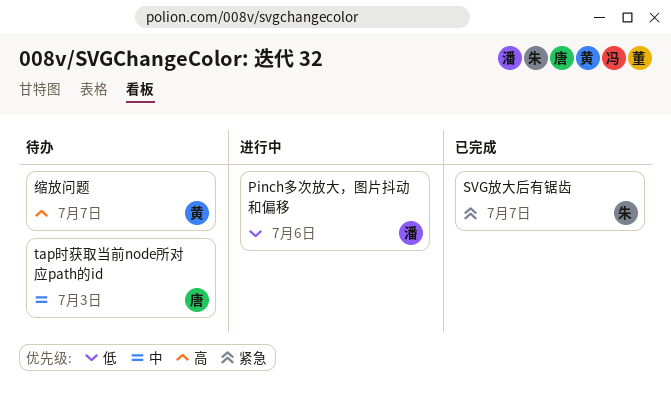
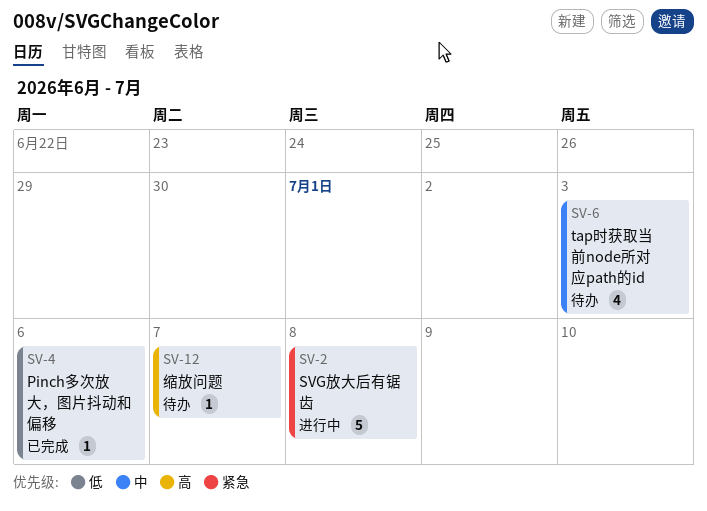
Pinch多次放大，图片抖动和偏移, status: 进行中 -> 已完成
SVG放大后有锯齿, status: 已完成 -> 进行中
SVG放大后有锯齿, due: Jul 7 -> Jul 8

